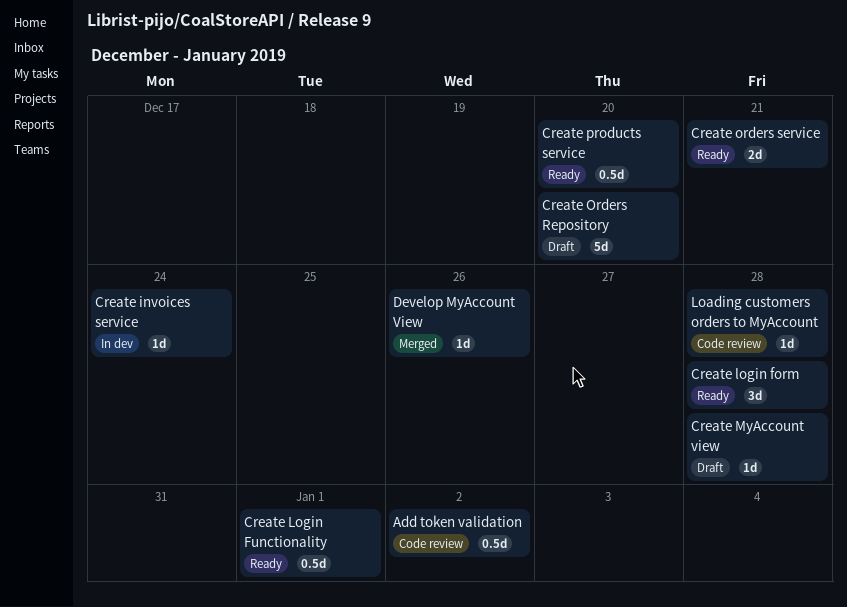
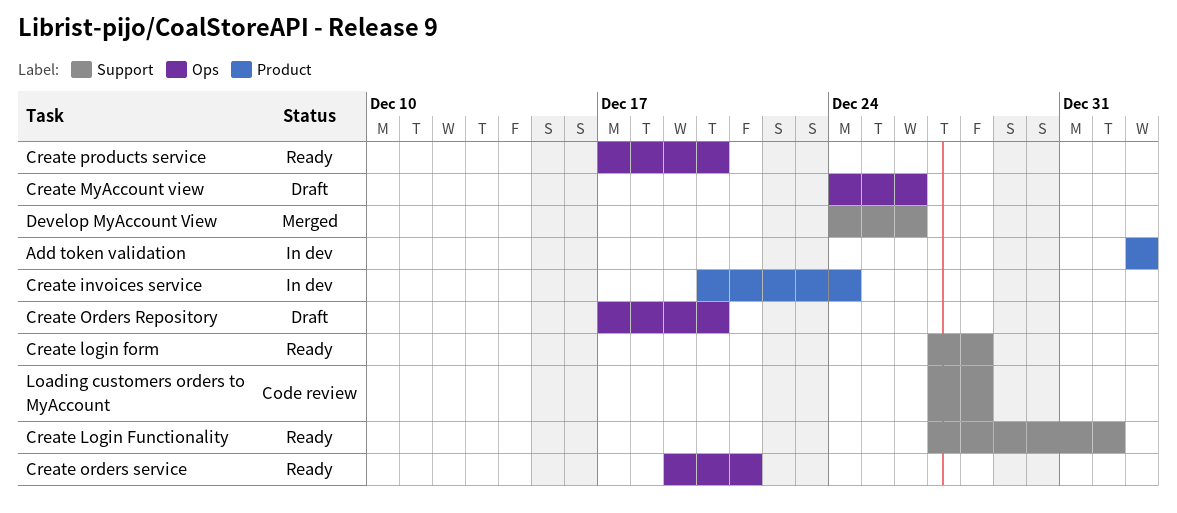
Add token validation, status: Code review -> In dev
Create MyAccount view, due: Dec 28 -> Dec 26

